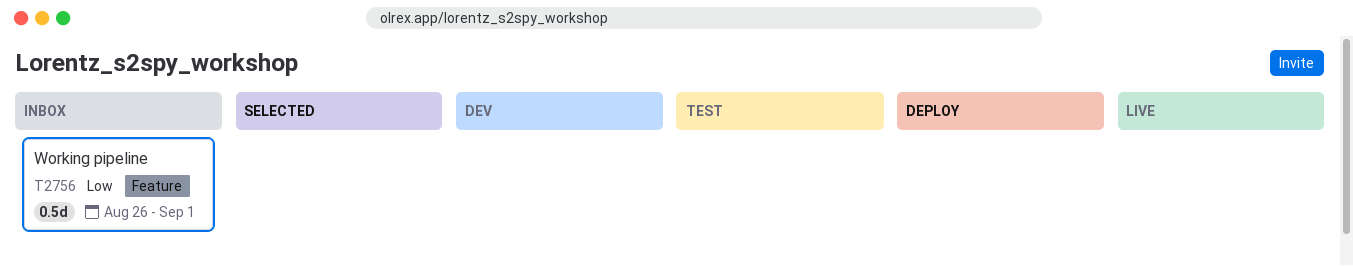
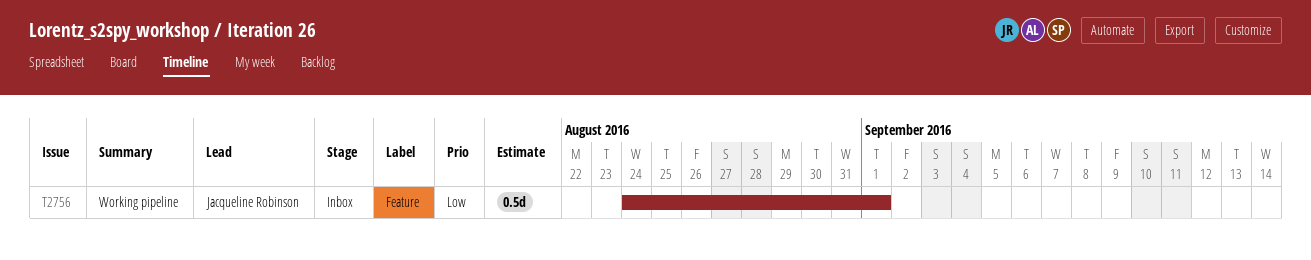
T2756, start: Aug 26 -> Aug 24

